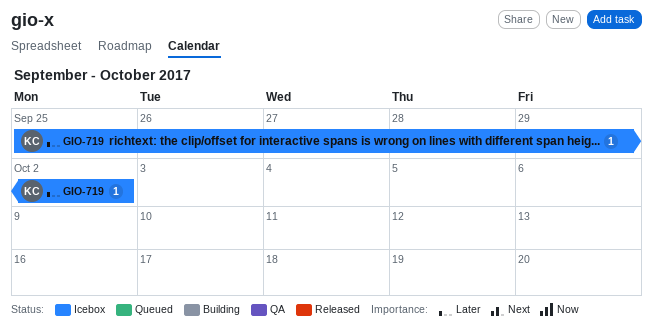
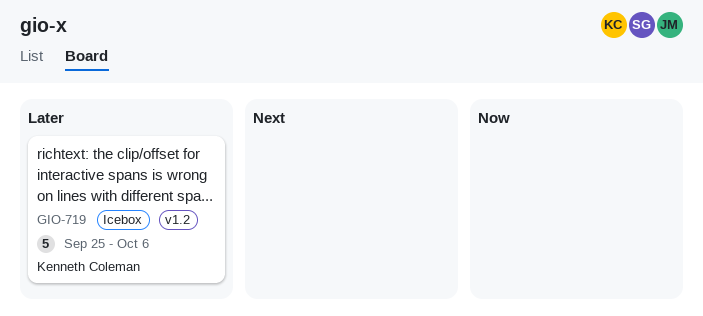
GIO-719, estimate: 1 -> 5
GIO-719, due: Oct 2 -> Oct 6

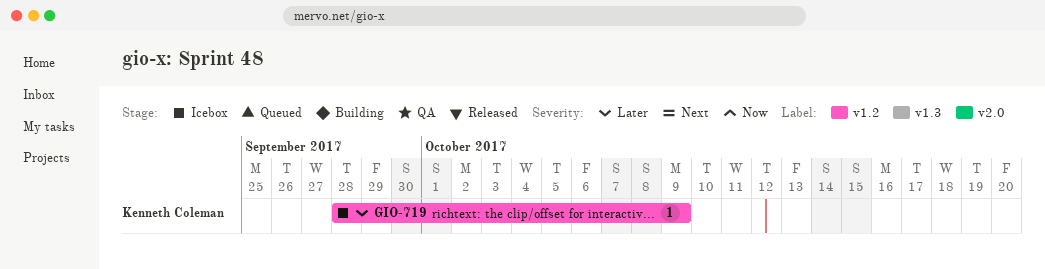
GIO-719, estimate: 5 -> 1
GIO-719, start: Sep 25 -> Sep 28
GIO-719, due: Oct 6 -> Oct 9

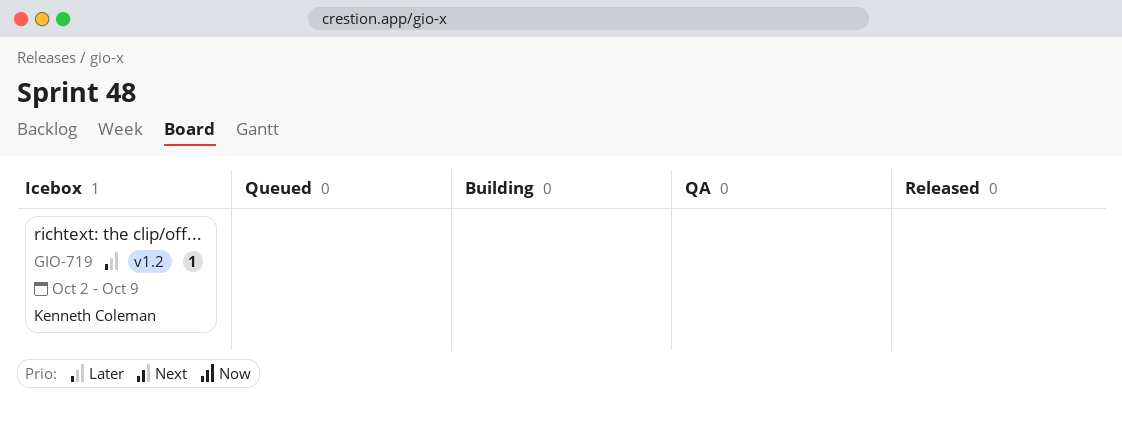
GIO-719, start: Sep 28 -> Oct 2

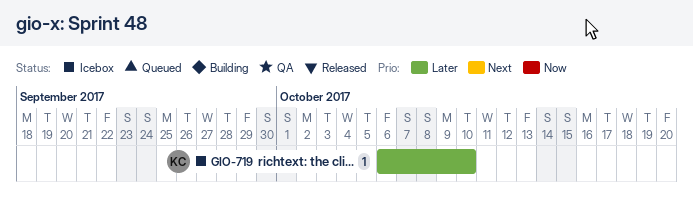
GIO-719, start: Oct 2 -> Oct 6
GIO-719, due: Oct 9 -> Oct 10

